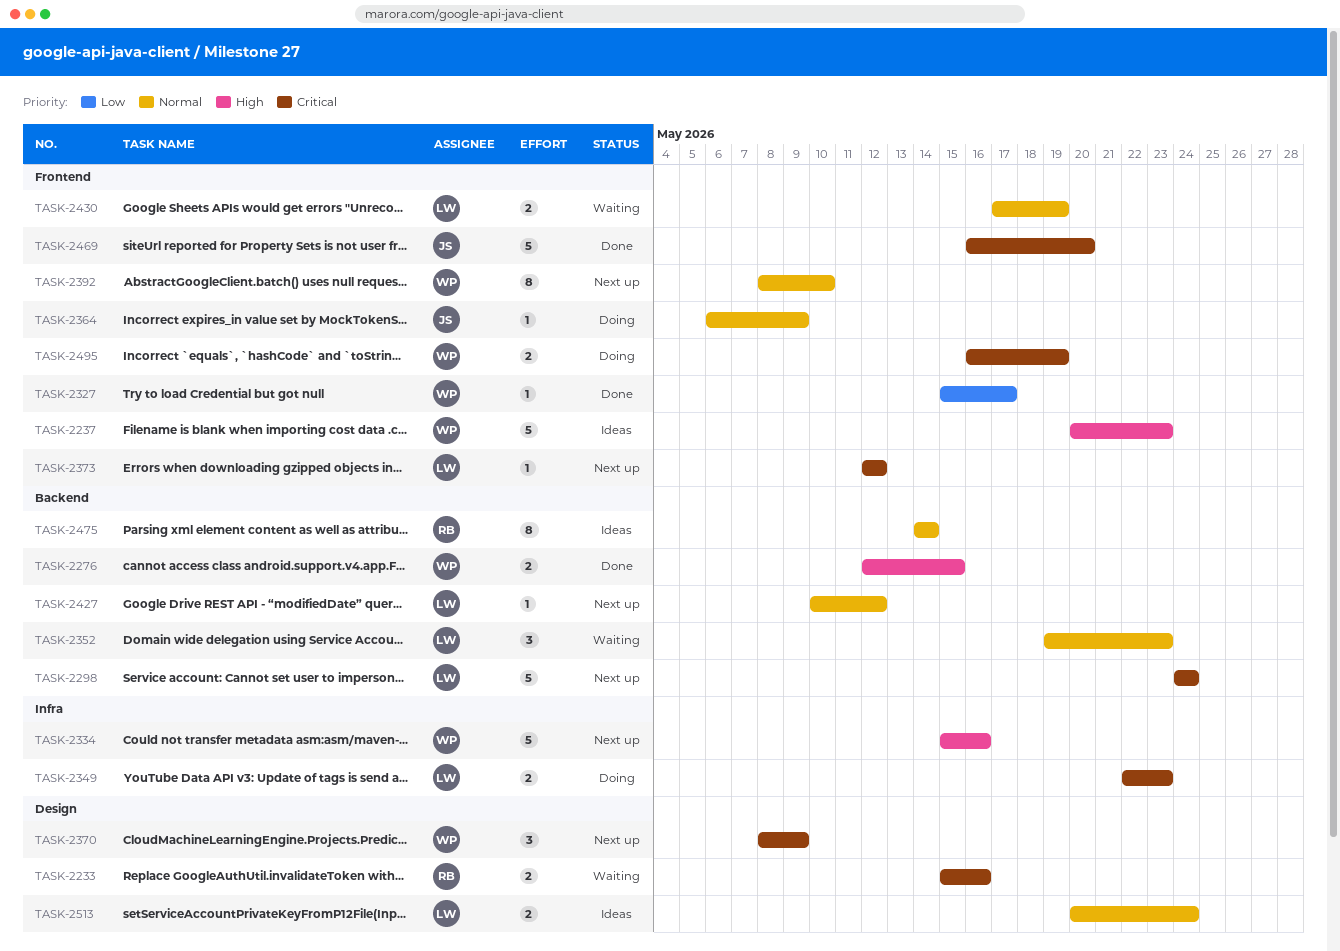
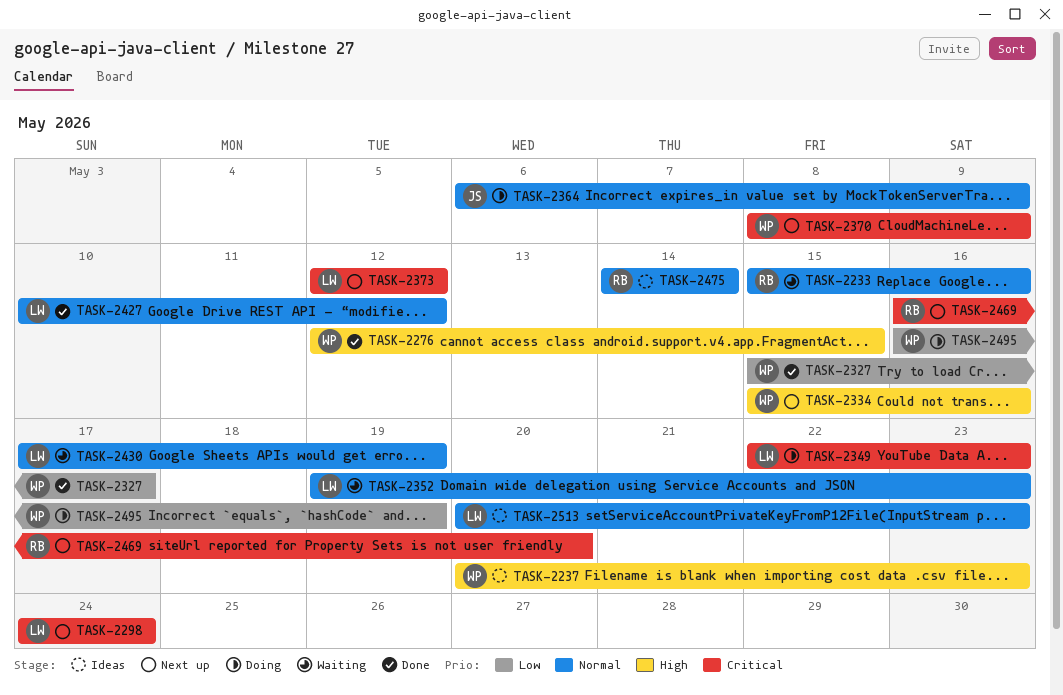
TASK-2233, priority: Critical -> Normal
TASK-2392: present -> none
TASK-2427, status: Next up -> Done
TASK-2469, status: Done -> Next up
TASK-2469, owner: JS -> RB
TASK-2495, priority: Critical -> Low
TASK-2513, due: May 24 -> May 23

